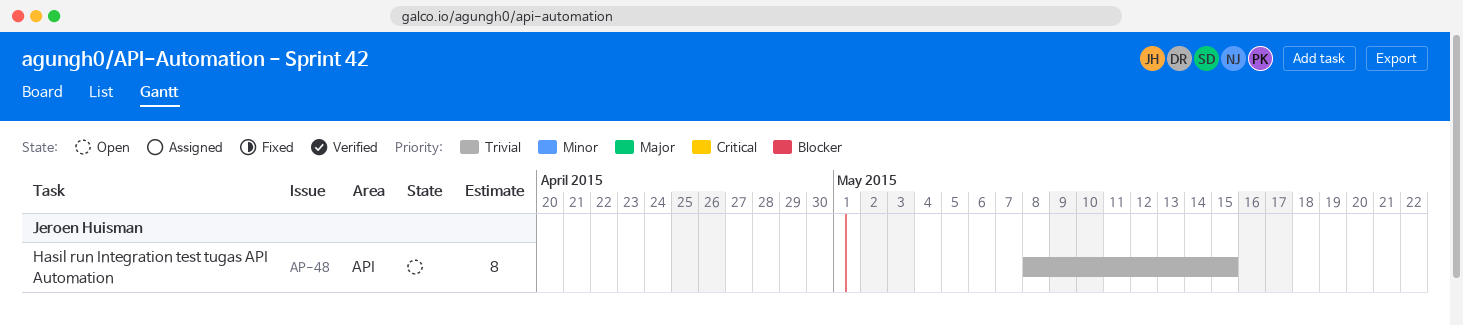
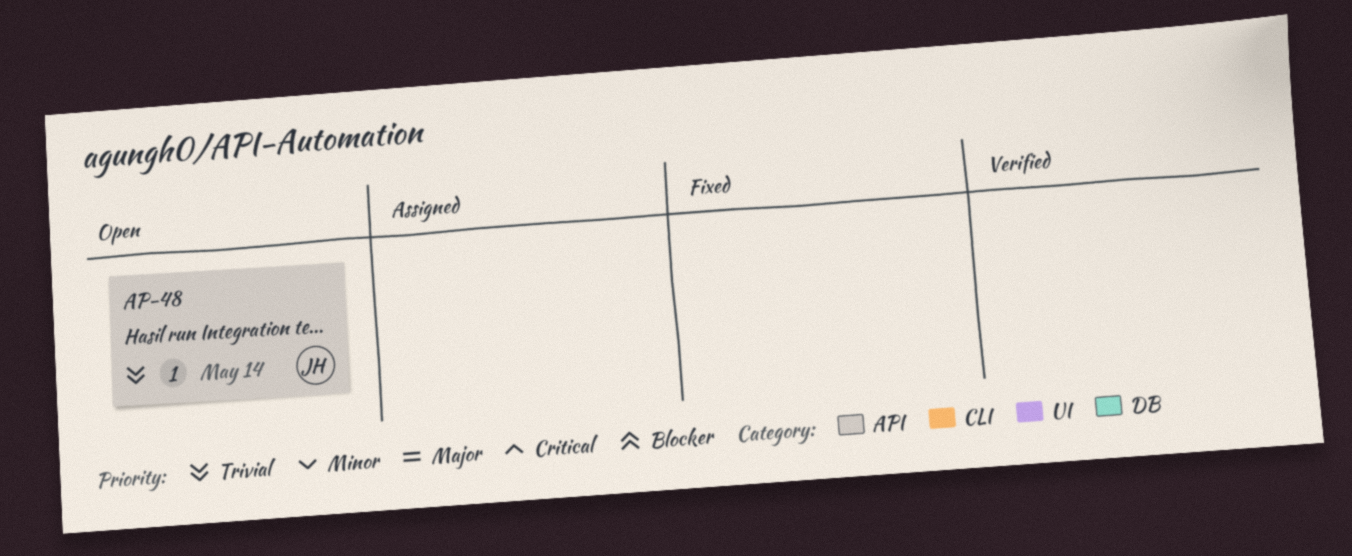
AP-48, estimate: 8 -> 1
AP-48, due: May 15 -> May 14

